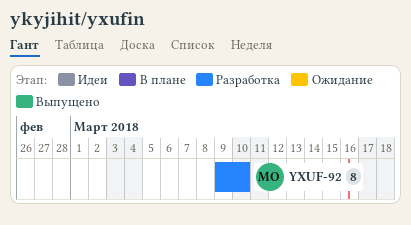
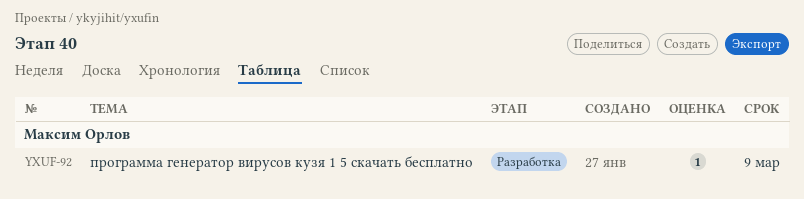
YXUF-92, estimate: 8 -> 1
YXUF-92, due: Mar 10 -> Mar 9

